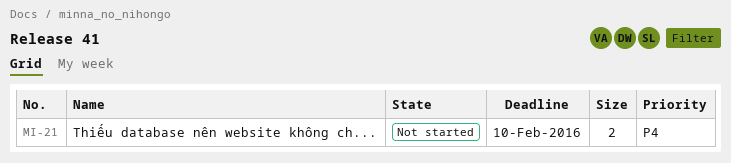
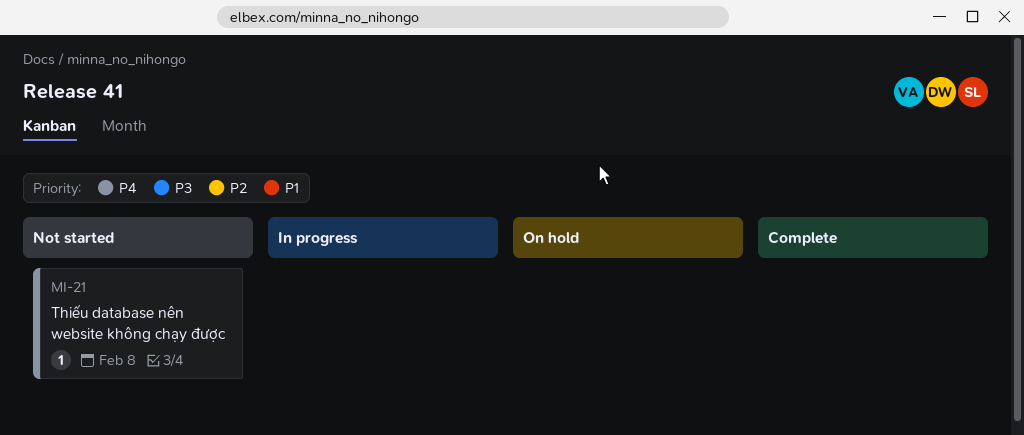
MI-21, estimate: 2 -> 1
MI-21, due: Feb 10 -> Feb 8

